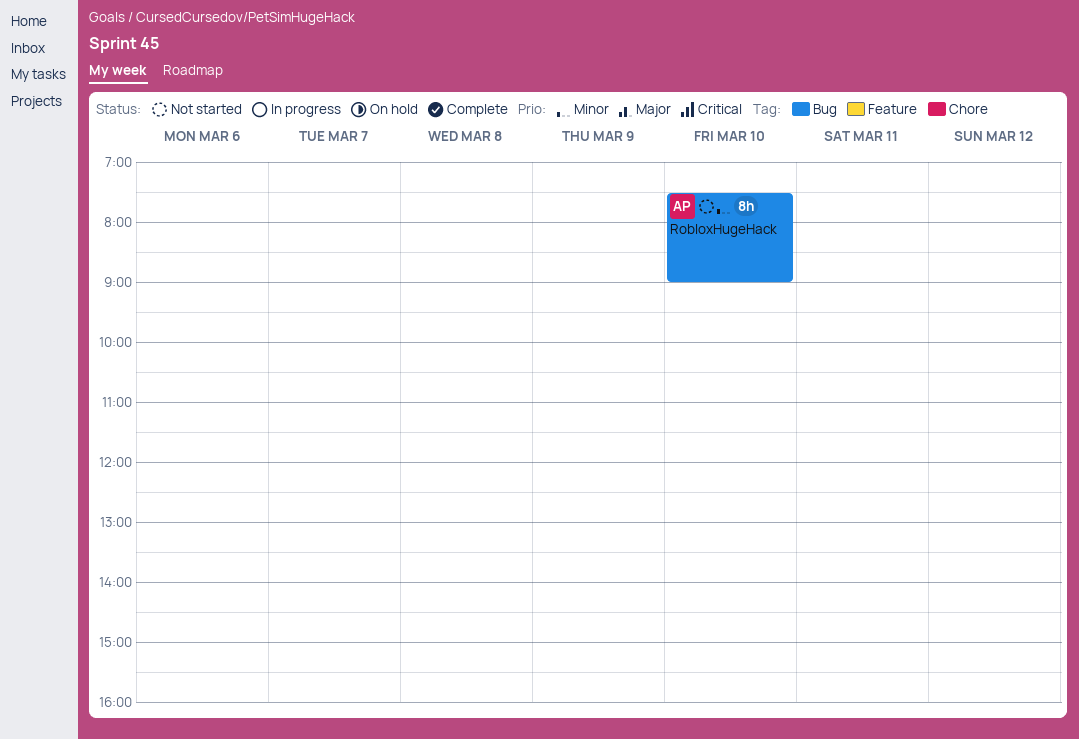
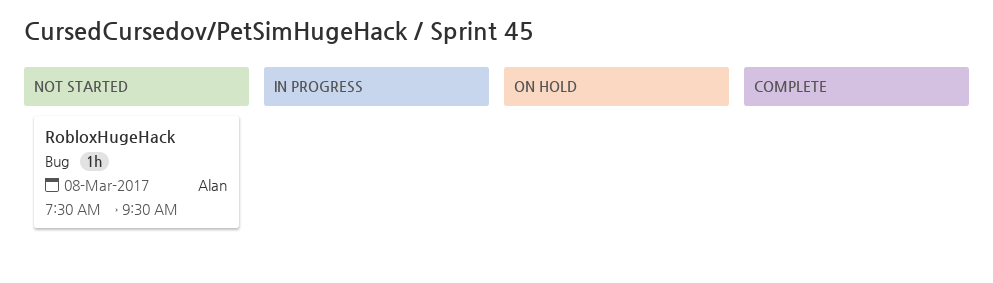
RobloxHugeHack, estimate: 8h -> 1h
RobloxHugeHack, day: Mar 10 -> Mar 8
RobloxHugeHack, ends: 09:00 -> 09:30

